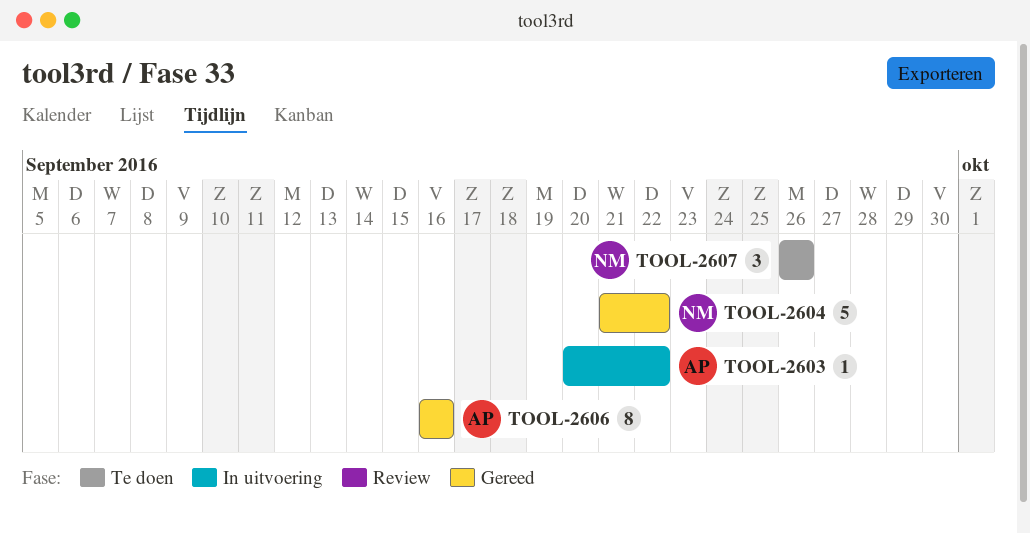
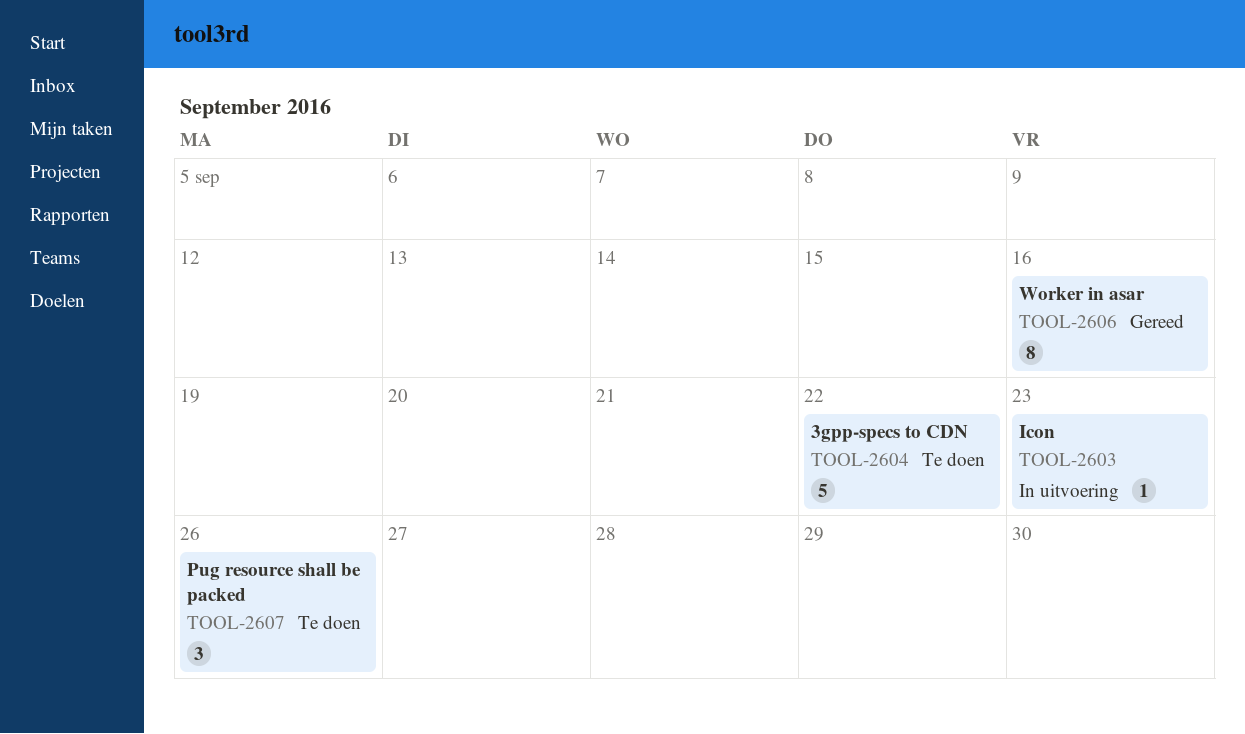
TOOL-2603, due: Sep 22 -> Sep 23
TOOL-2604, status: Gereed -> Te doen

